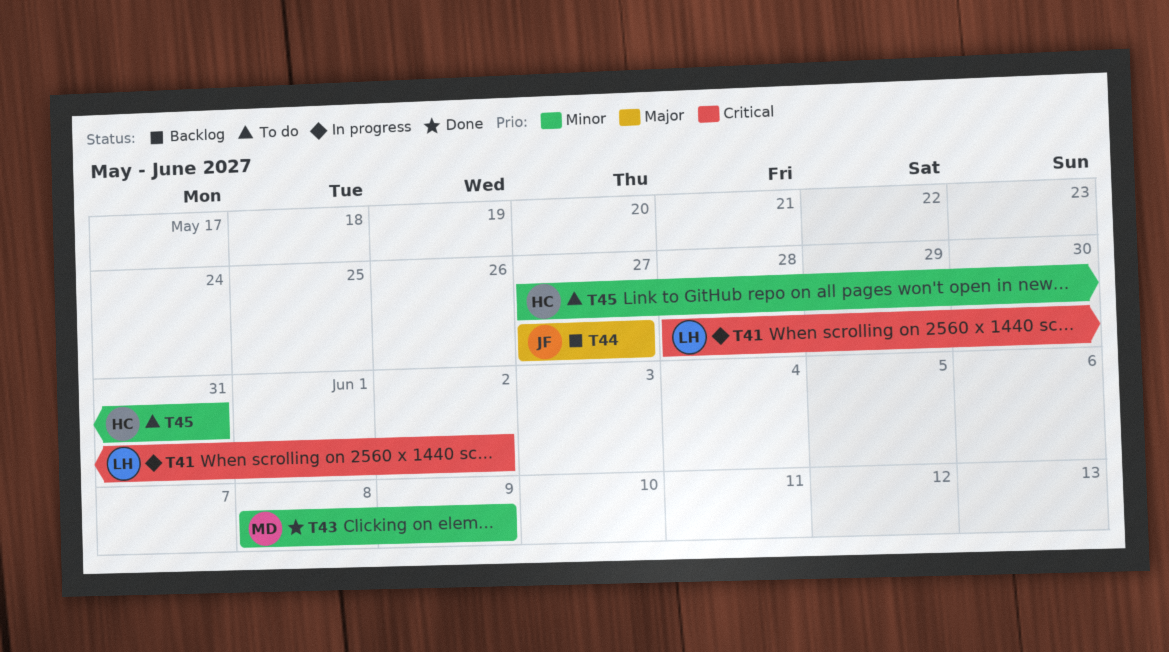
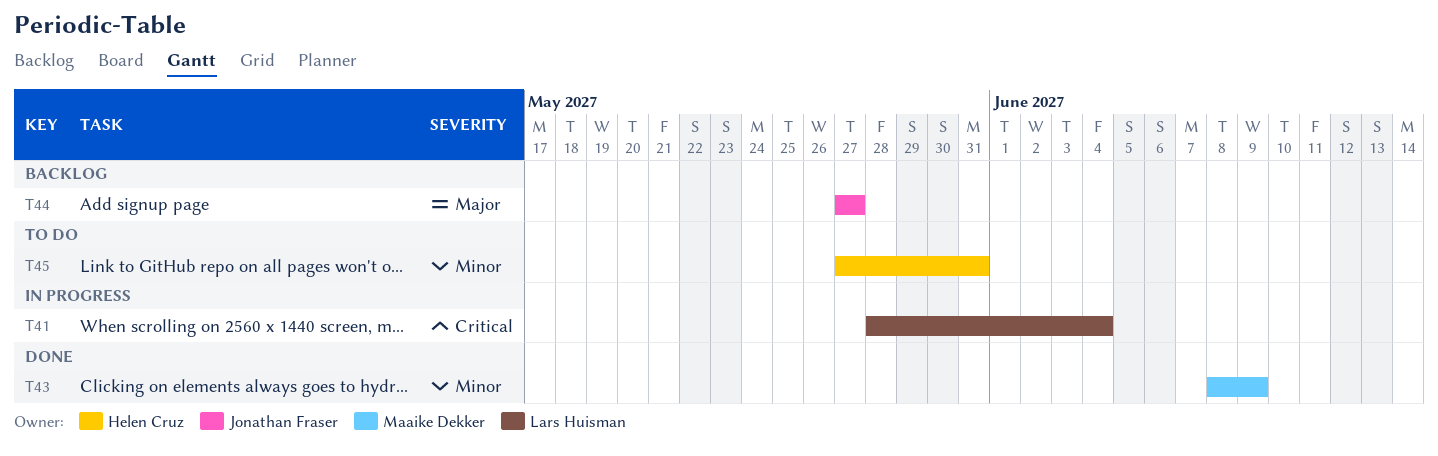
T41, due: Jun 2 -> Jun 4

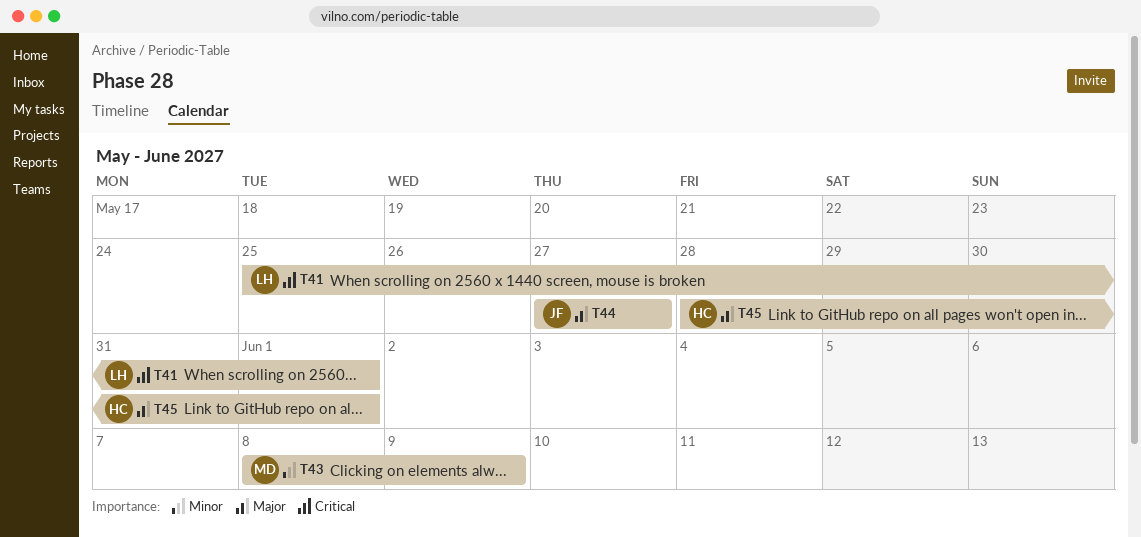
T41, start: May 28 -> May 25
T41, due: Jun 4 -> Jun 1
T45, priority: Minor -> Major
T45, start: May 27 -> May 28
T45, due: May 31 -> Jun 1

